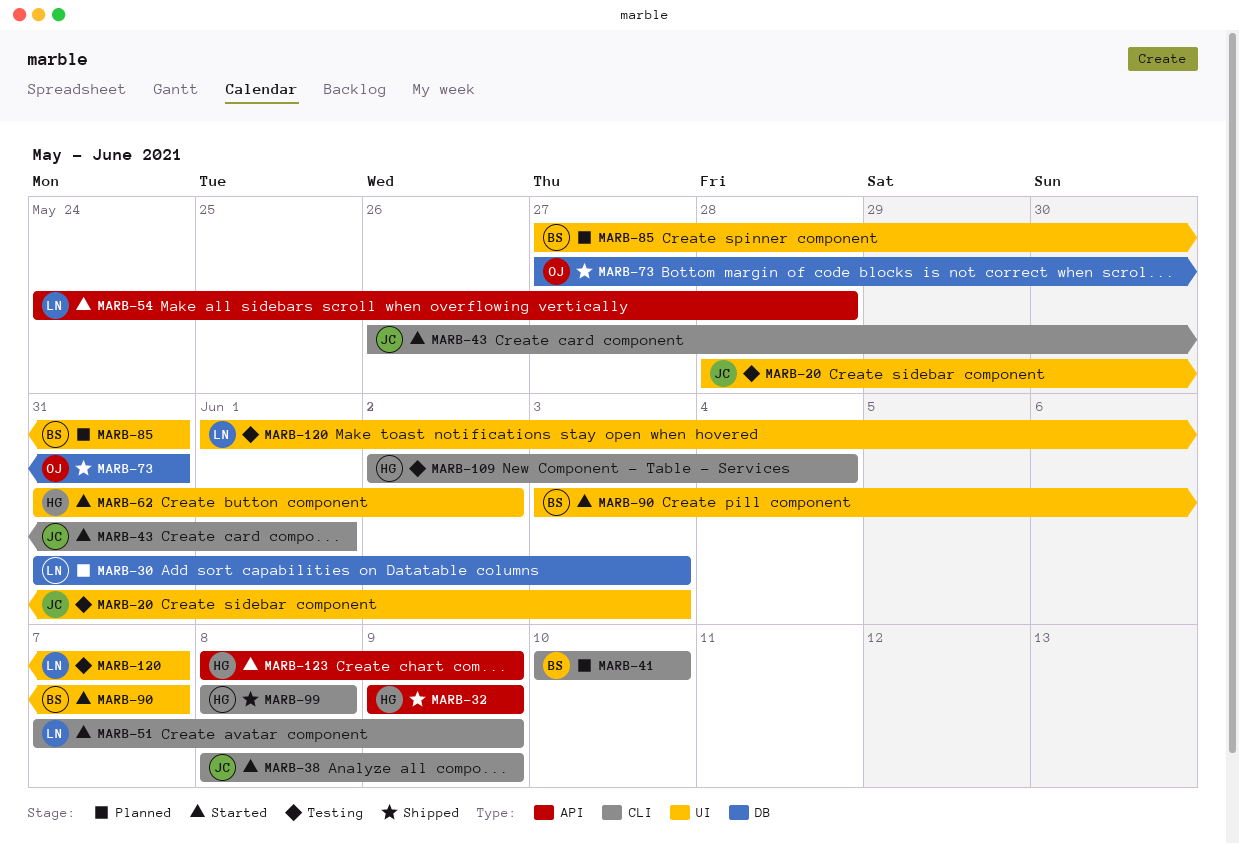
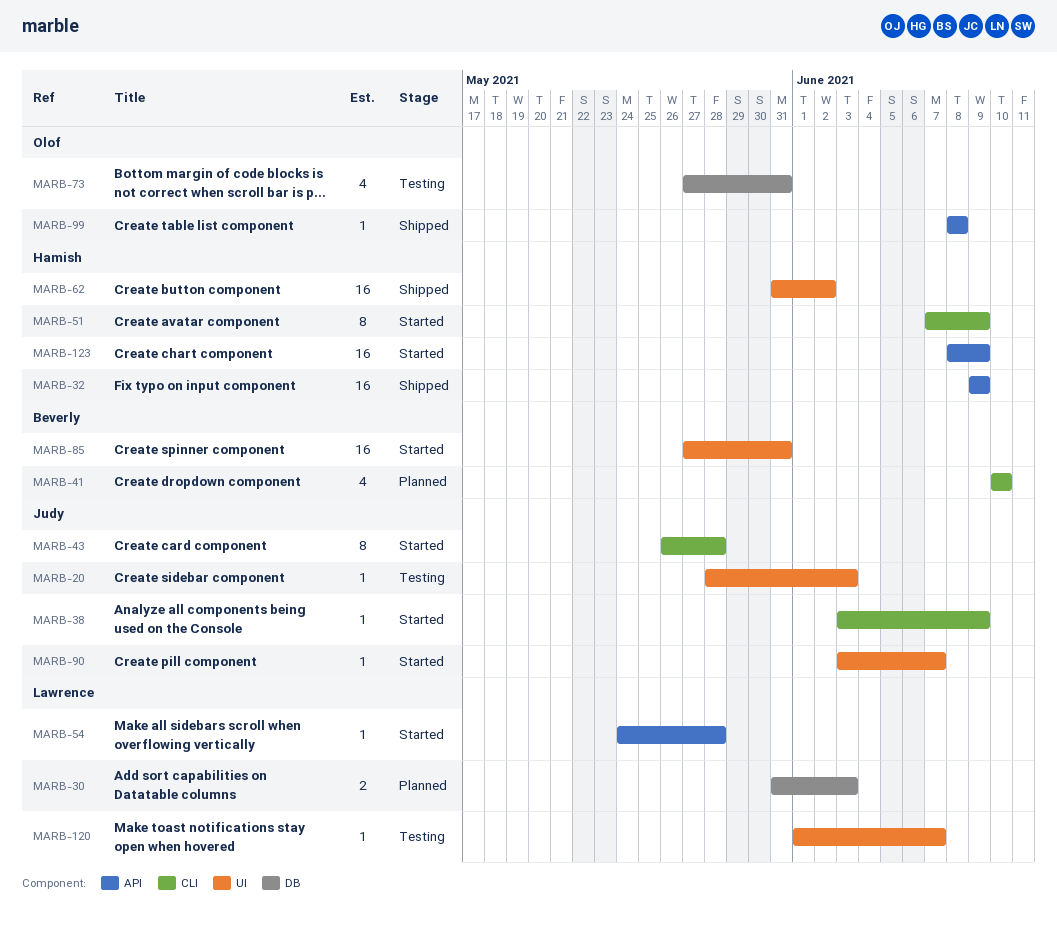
MARB-38, start: Jun 8 -> Jun 3
MARB-43, due: Jun 1 -> May 28
MARB-51, owner: Lawrence -> Hamish
MARB-62, status: Started -> Shipped
MARB-73, status: Shipped -> Testing
MARB-85, status: Planned -> Started
MARB-90, owner: Beverly -> Judy
MARB-99, owner: Hamish -> Olof
MARB-99, label: CLI -> API
MARB-109: present -> none

